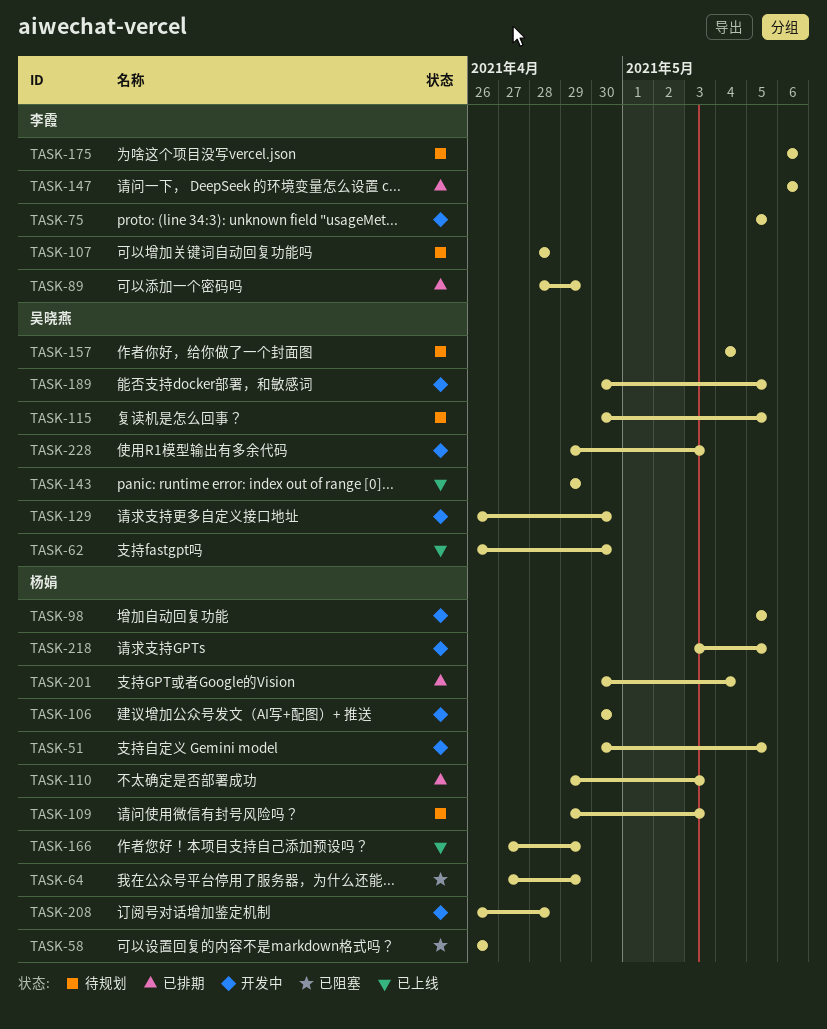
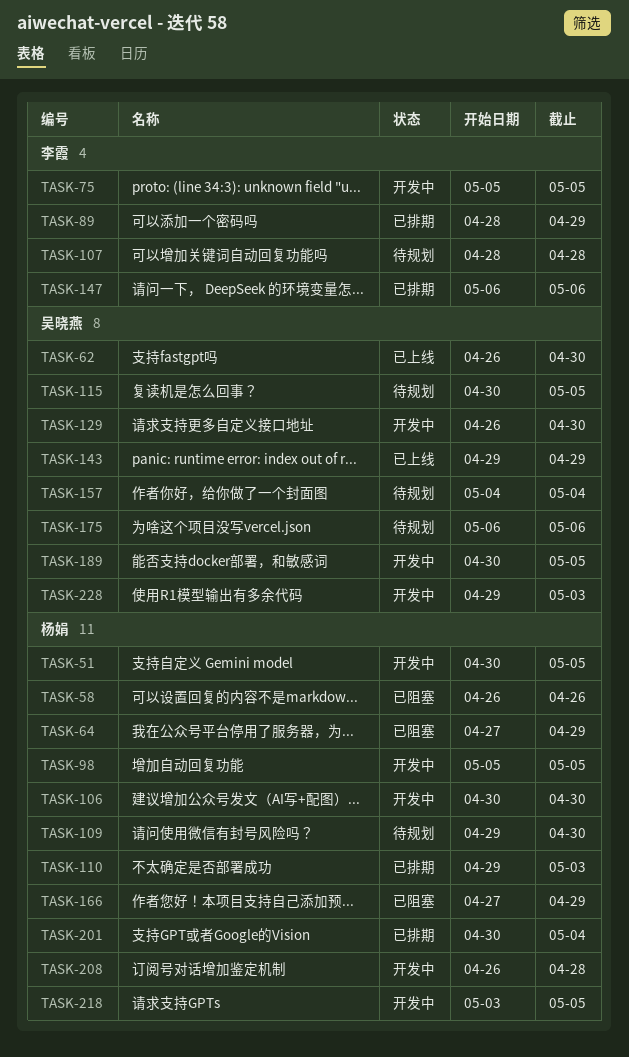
TASK-109, due: May 3 -> Apr 30
TASK-166, status: 已上线 -> 已阻塞
TASK-175, owner: 李霞 -> 吴晓燕

